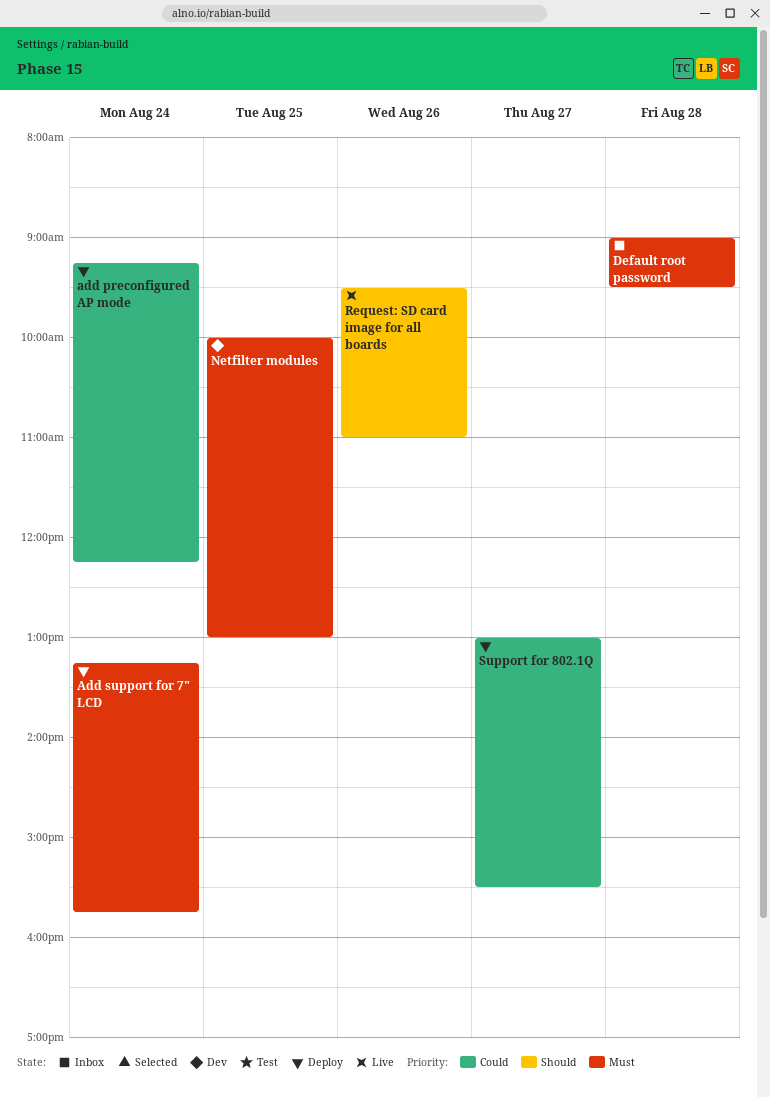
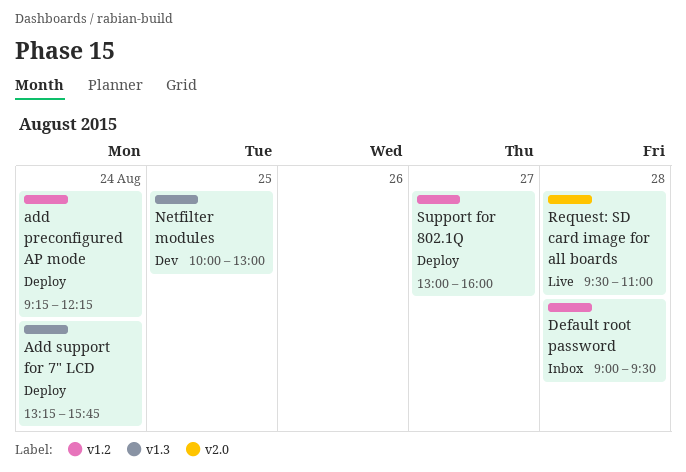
Request: SD card image for all boards, day: Aug 26 -> Aug 28
Support for 802.1Q, ends: 15:30 -> 16:00

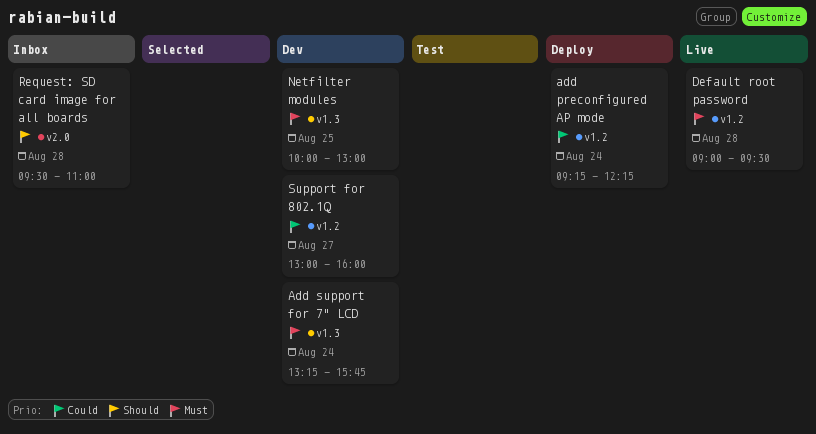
Add support for 7" LCD, status: Deploy -> Dev
Default root password, status: Inbox -> Live
Request: SD card image for all boards, status: Live -> Inbox
Support for 802.1Q, status: Deploy -> Dev

